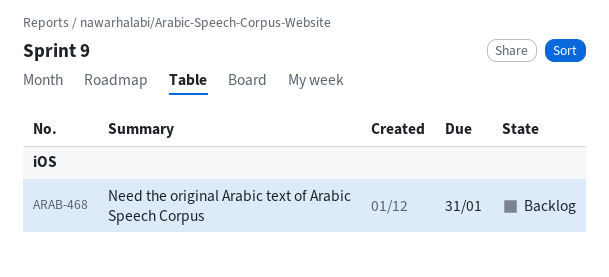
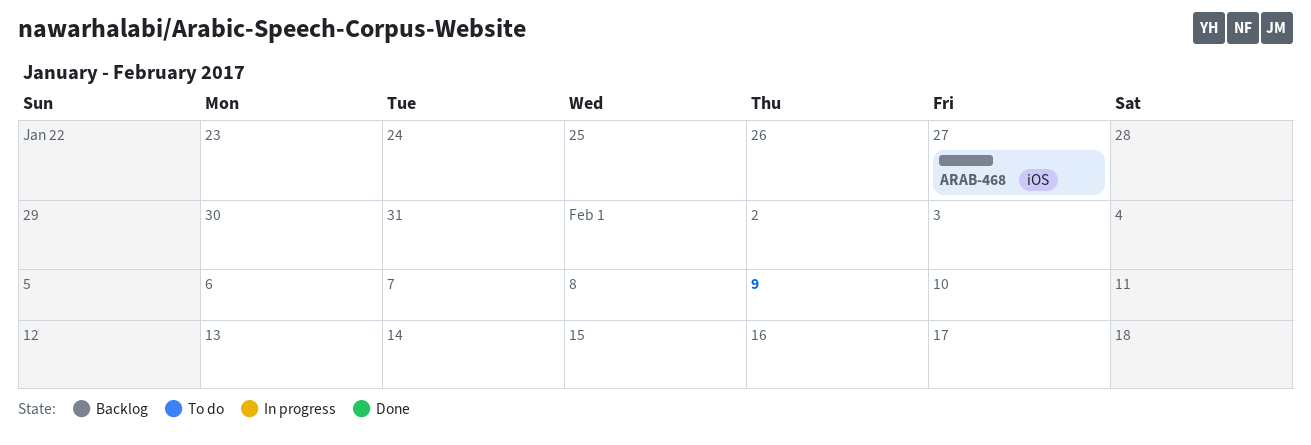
ARAB-468, due: Jan 31 -> Jan 27

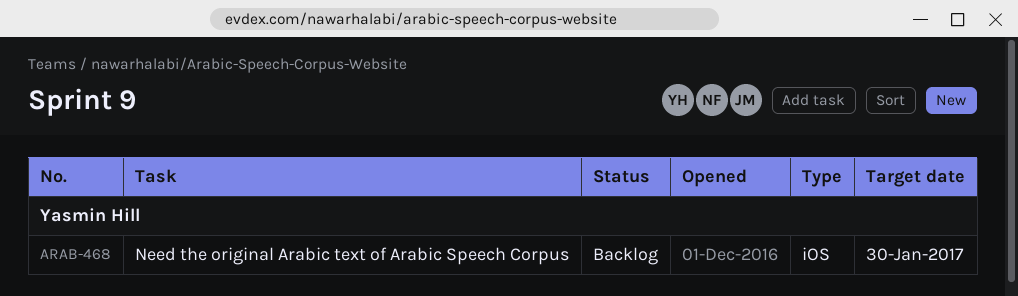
ARAB-468, due: Jan 27 -> Jan 30

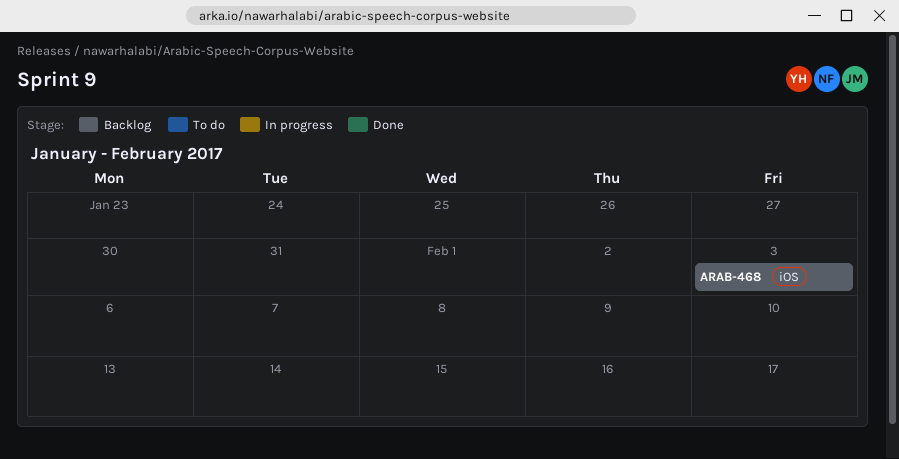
ARAB-468, due: Jan 30 -> Feb 3

